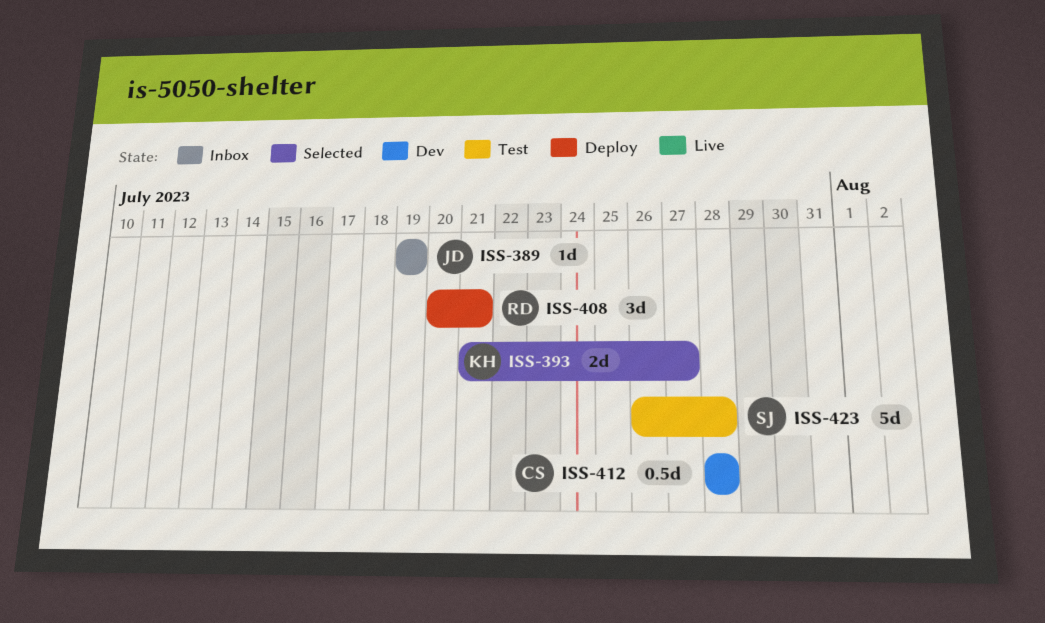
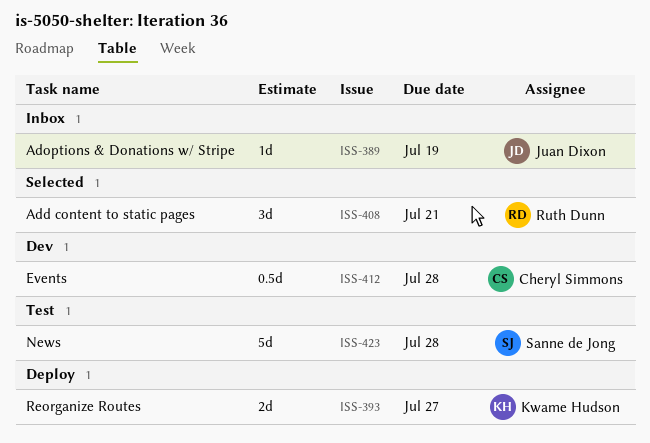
ISS-393, status: Selected -> Deploy
ISS-408, status: Deploy -> Selected

